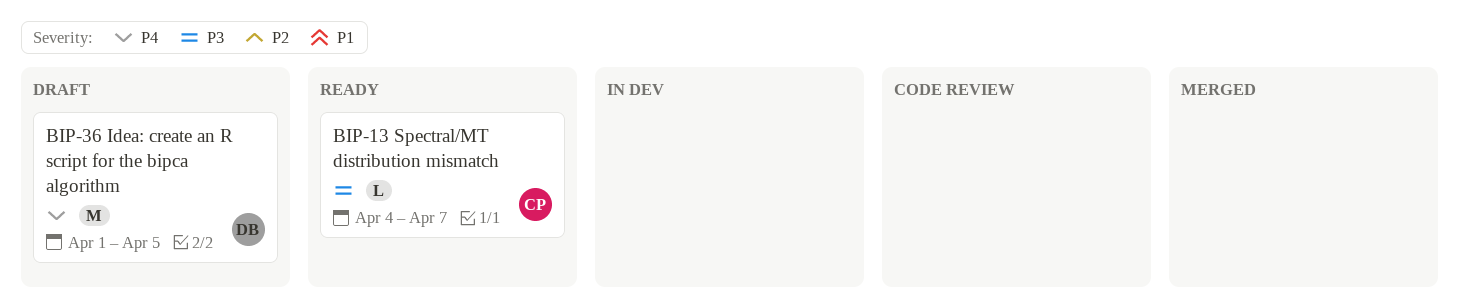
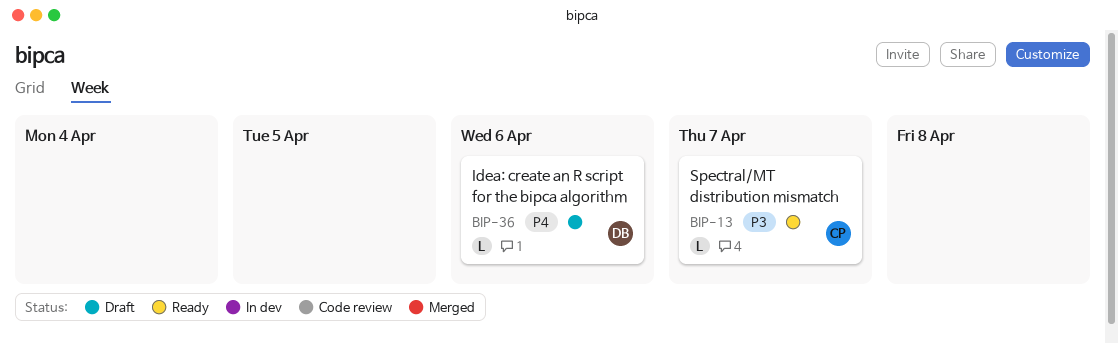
BIP-36, estimate: M -> L
BIP-36, due: Apr 5 -> Apr 6

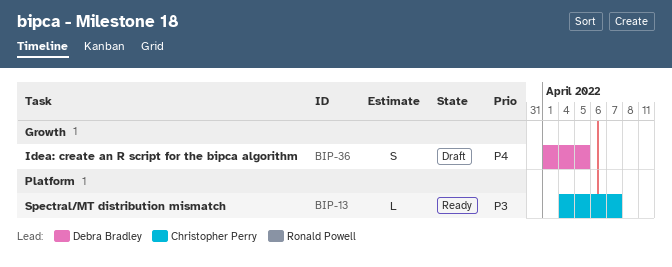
BIP-36, estimate: L -> S
BIP-36, due: Apr 6 -> Apr 5

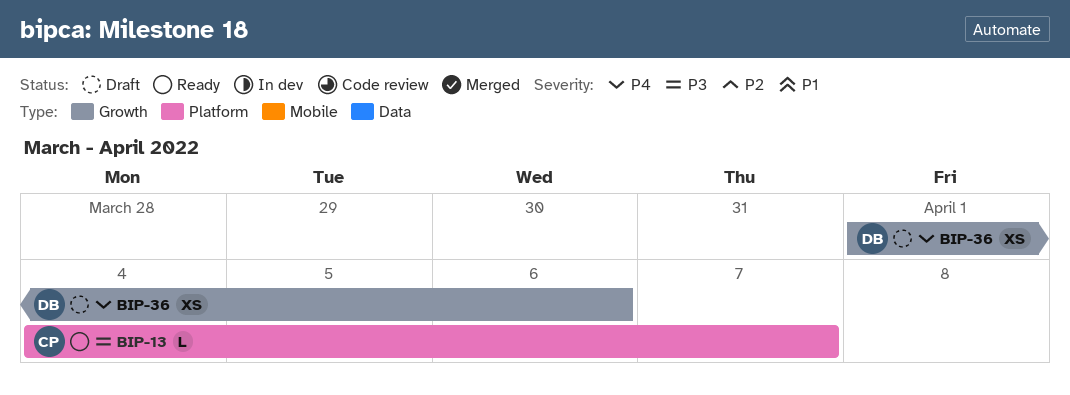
BIP-36, estimate: S -> XS
BIP-36, due: Apr 5 -> Apr 6

